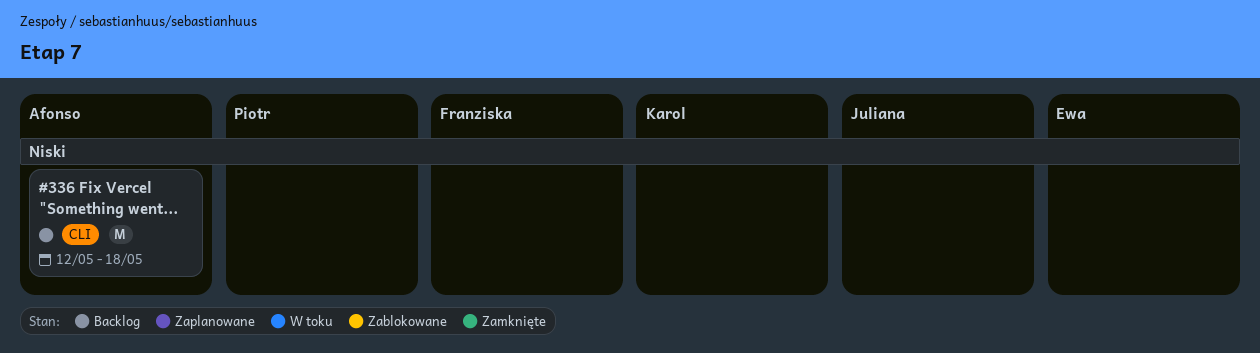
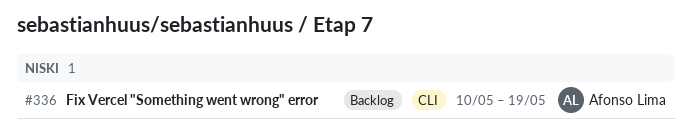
#336, start: May 12 -> May 10
#336, due: May 18 -> May 19

